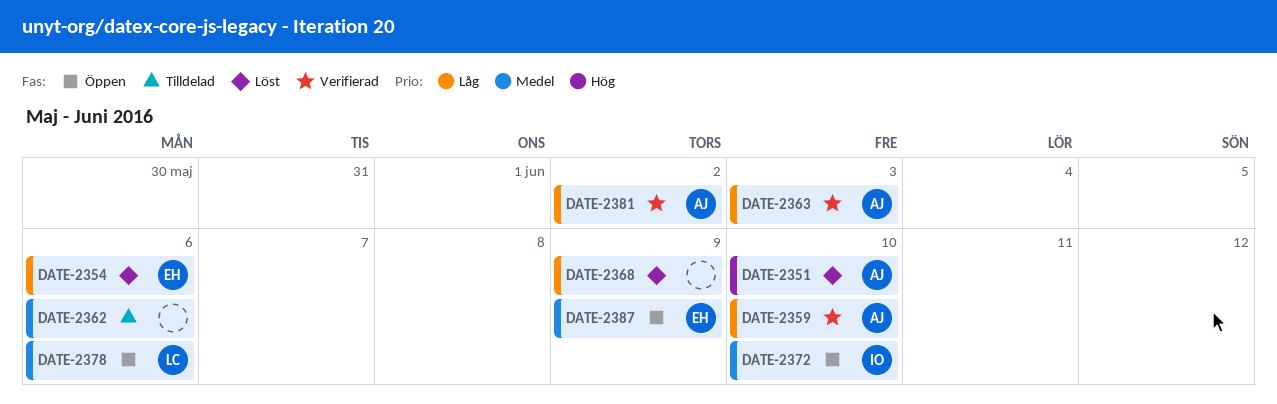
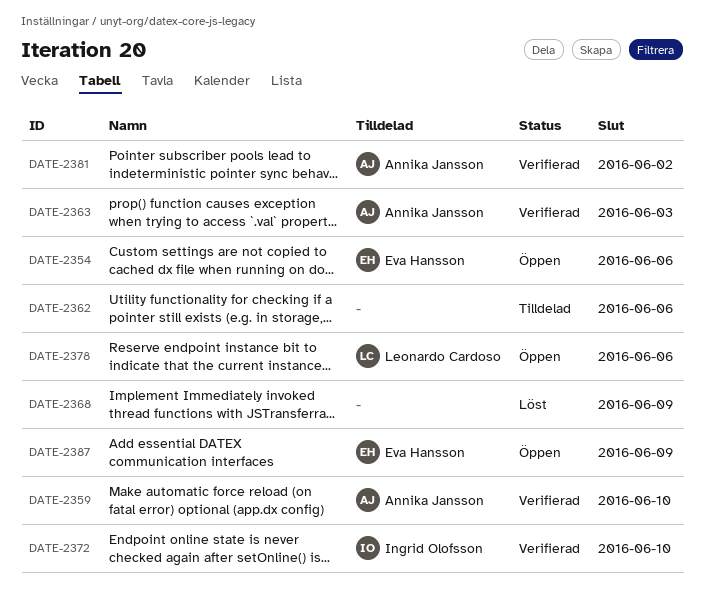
DATE-2351: present -> none
DATE-2354, status: Löst -> Öppen
DATE-2372, status: Öppen -> Verifierad

